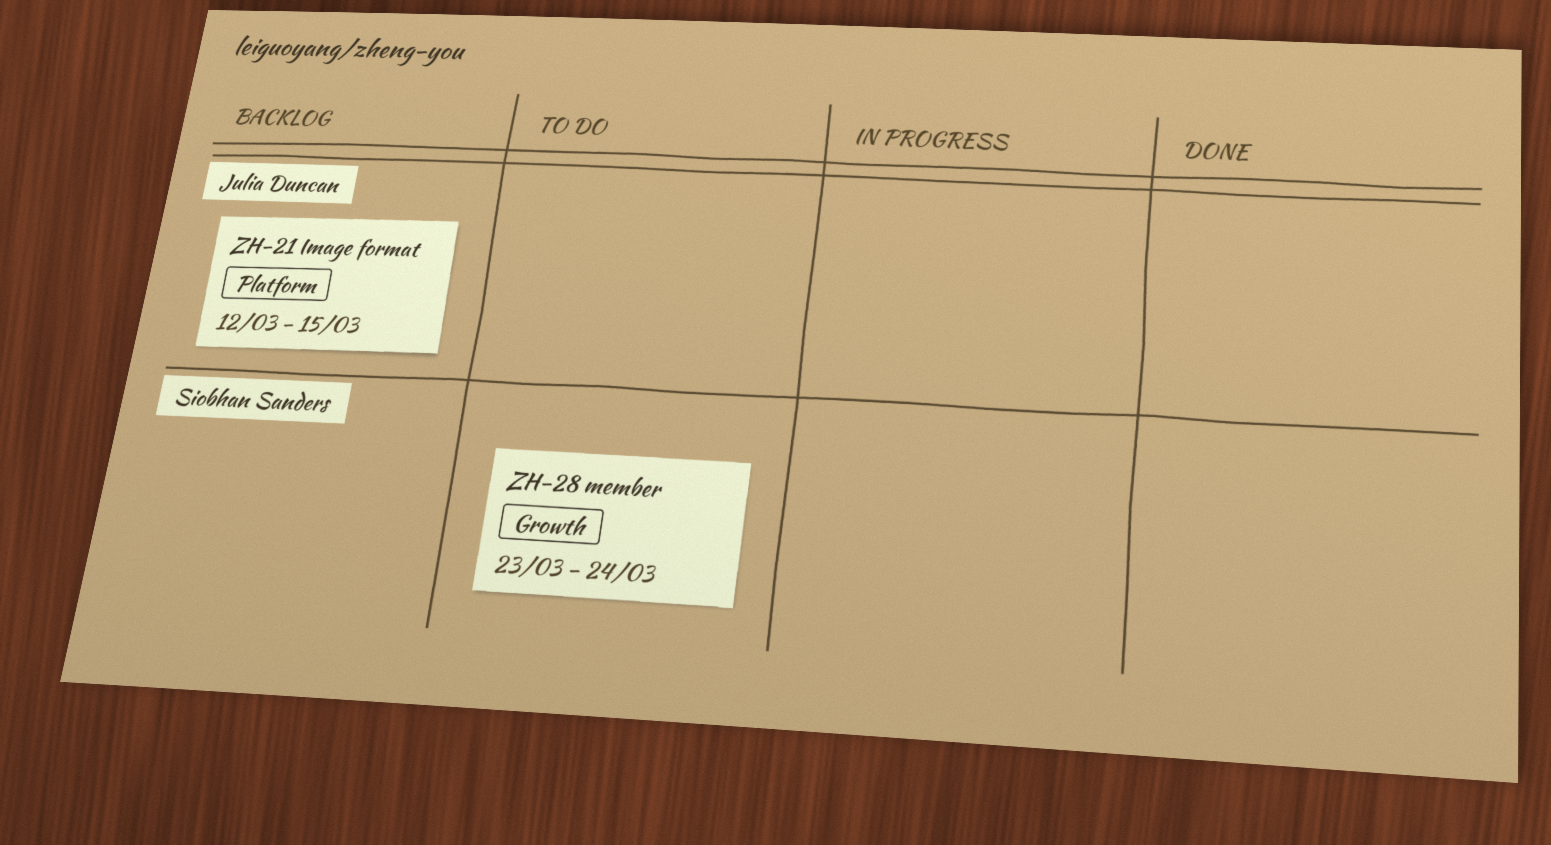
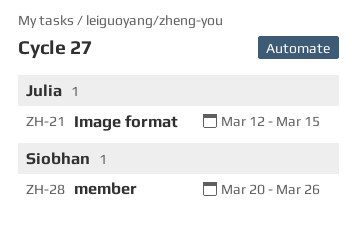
ZH-28, start: Mar 23 -> Mar 20
ZH-28, due: Mar 24 -> Mar 26

